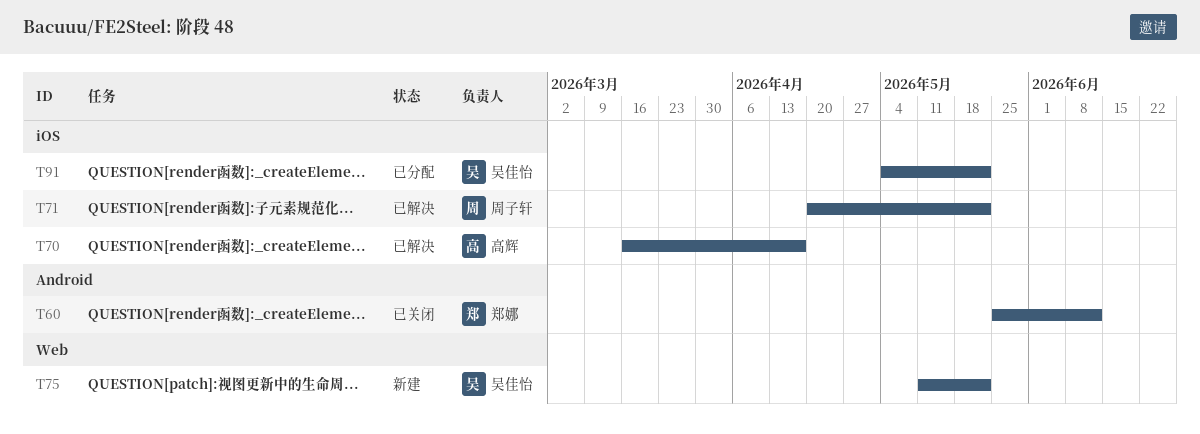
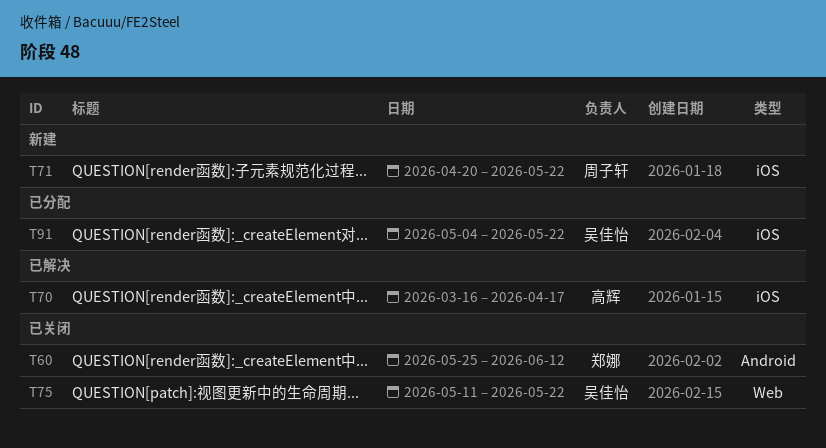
T71, status: 已解决 -> 新建
T75, status: 新建 -> 已关闭

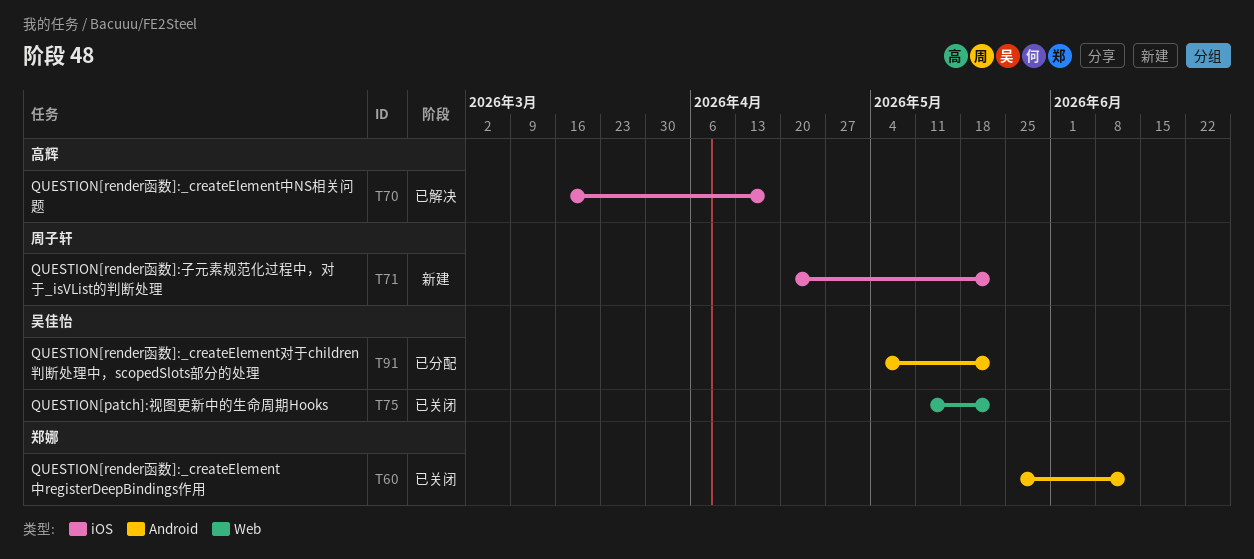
T91, label: iOS -> Android

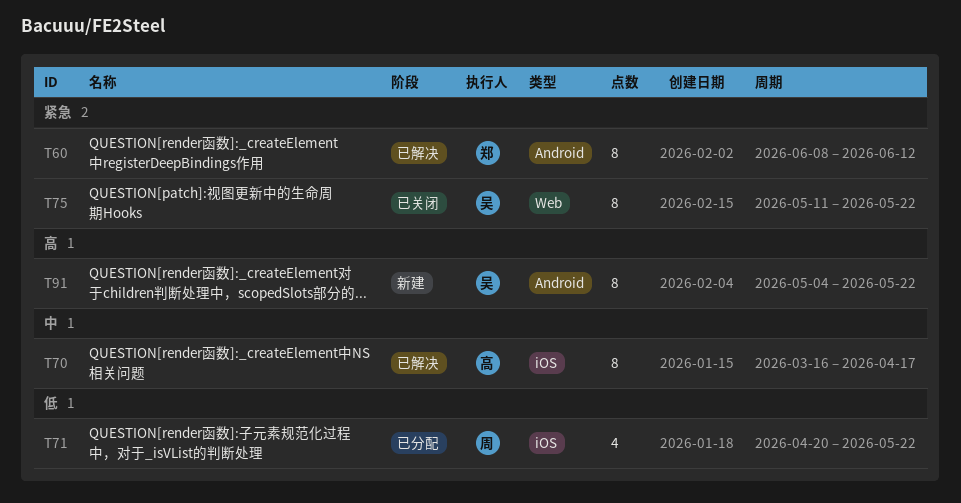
T60, status: 已关闭 -> 已解决
T60, start: May 25 -> Jun 8
T71, status: 新建 -> 已分配
T91, status: 已分配 -> 新建

